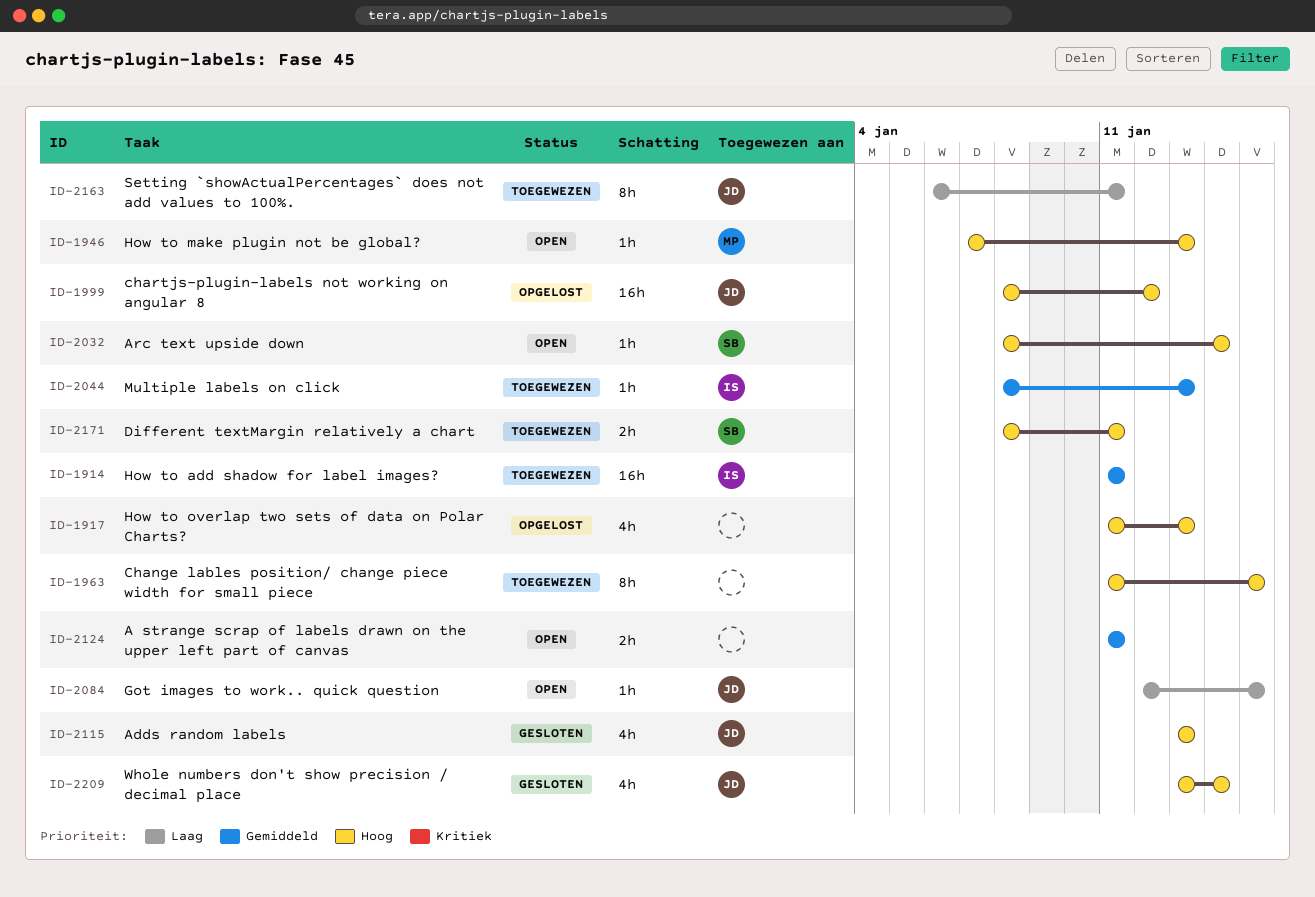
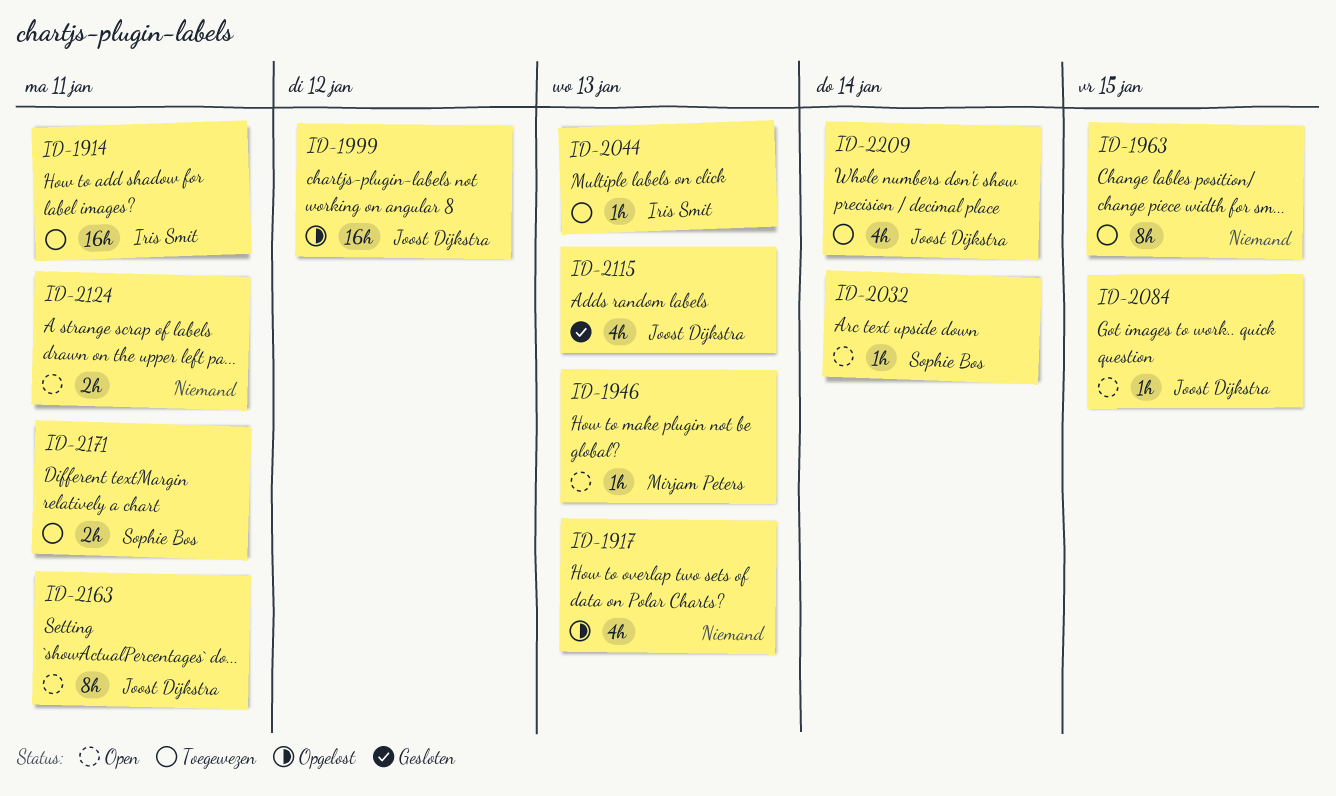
ID-2163, status: Toegewezen -> Open
ID-2209, status: Gesloten -> Toegewezen

